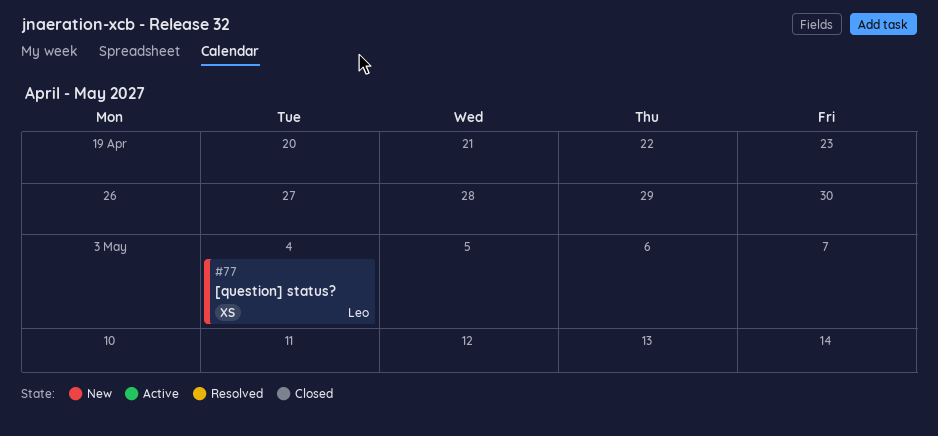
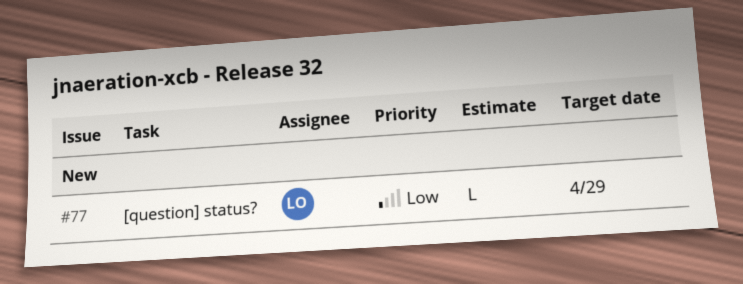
#77, estimate: XS -> L
#77, due: May 4 -> Apr 29

